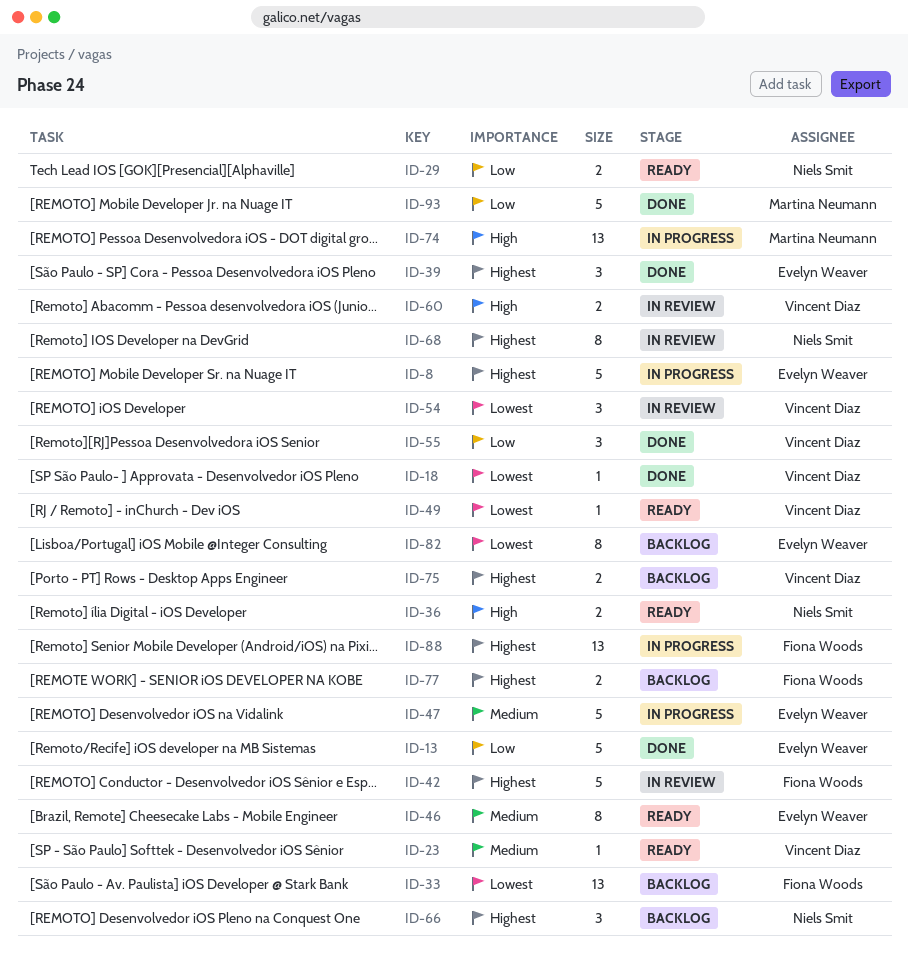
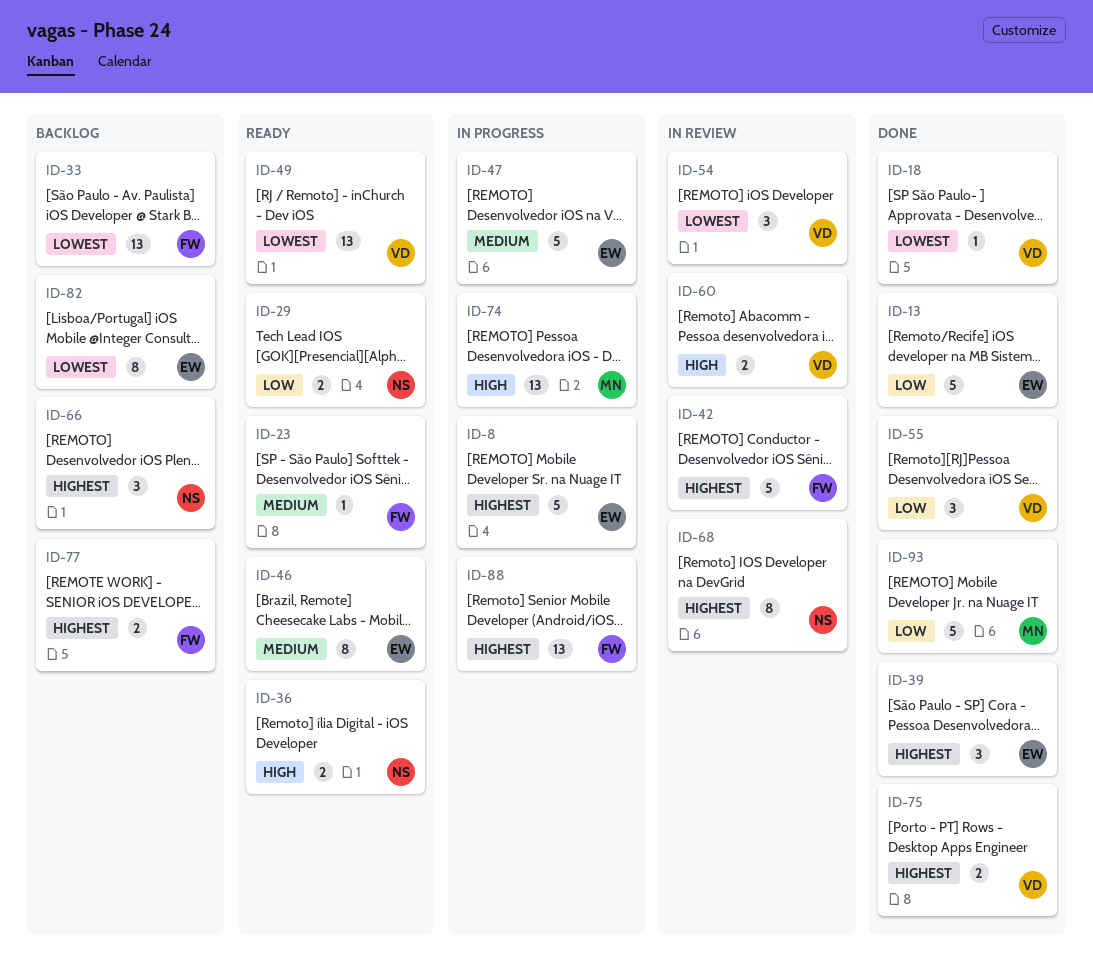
ID-23, owner: Vincent Diaz -> Fiona Woods
ID-49, estimate: 1 -> 13
ID-75, status: Backlog -> Done

